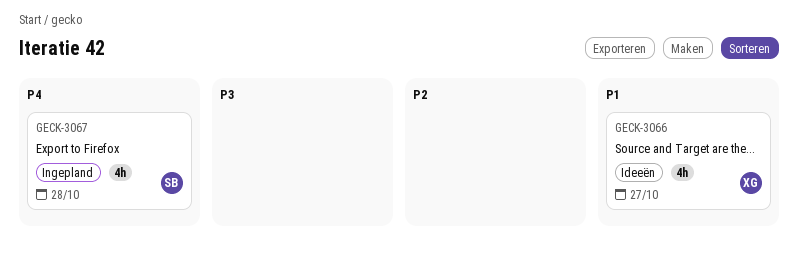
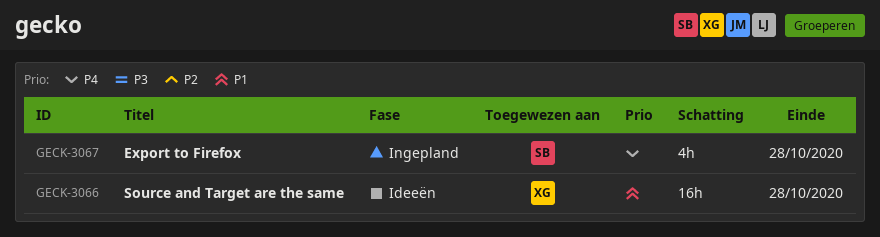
GECK-3066, estimate: 4h -> 16h
GECK-3066, due: Oct 27 -> Oct 28

